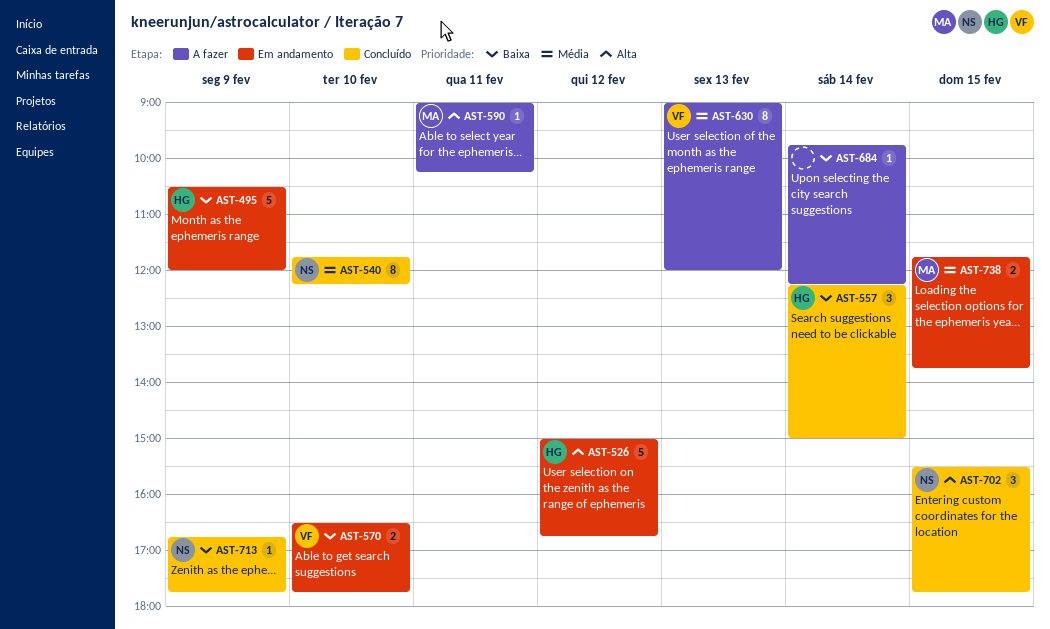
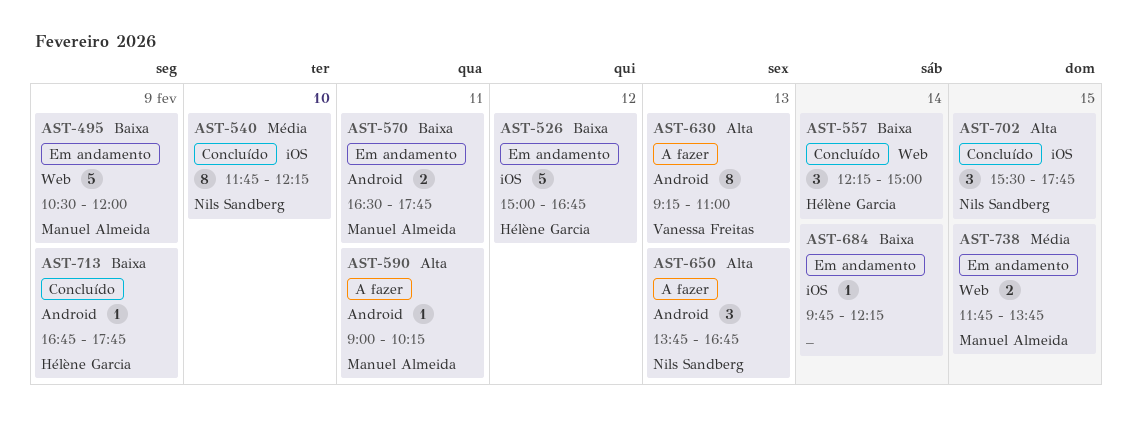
AST-495, owner: Hélène Garcia -> Manuel Almeida
AST-526, priority: Alta -> Baixa
AST-570, owner: Vanessa Freitas -> Manuel Almeida
AST-570, day: Feb 10 -> Feb 11
AST-630, priority: Média -> Alta
AST-630, begins: 09:00 -> 09:15
AST-630, ends: 12:00 -> 11:00
AST-650: none -> present
AST-684, status: A fazer -> Em andamento
AST-713, owner: Nils Sandberg -> Hélène Garcia

